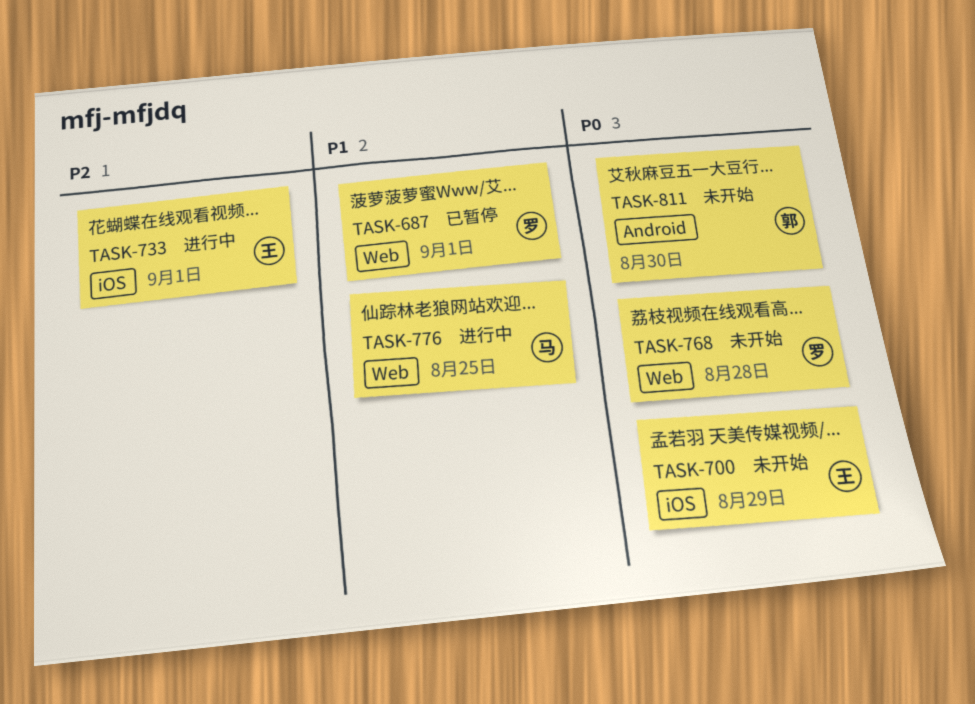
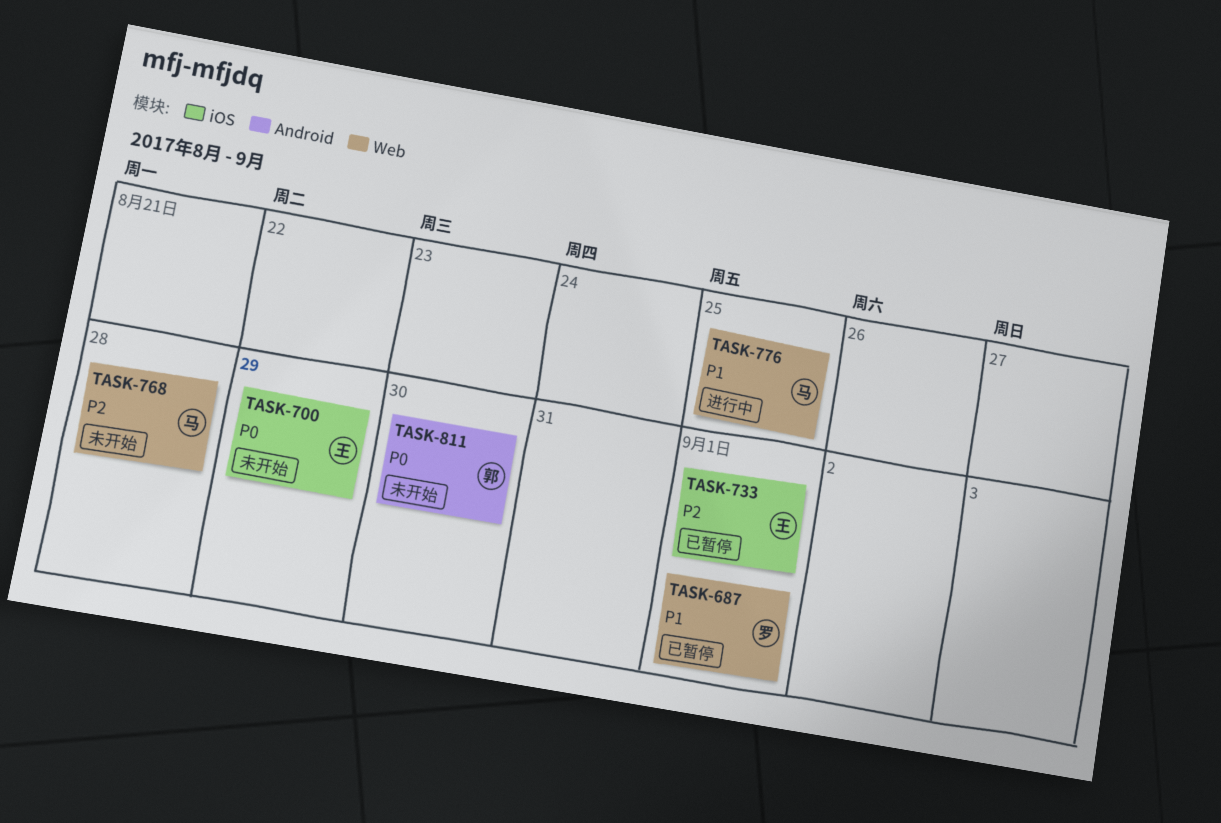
TASK-733, status: 进行中 -> 已暂停
TASK-768, owner: 罗 -> 马
TASK-768, priority: P0 -> P2

